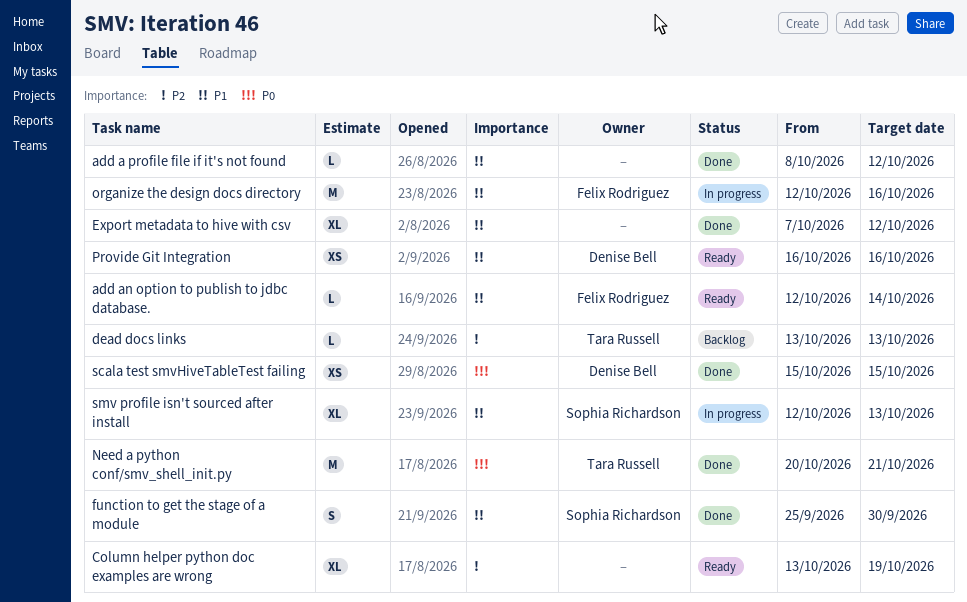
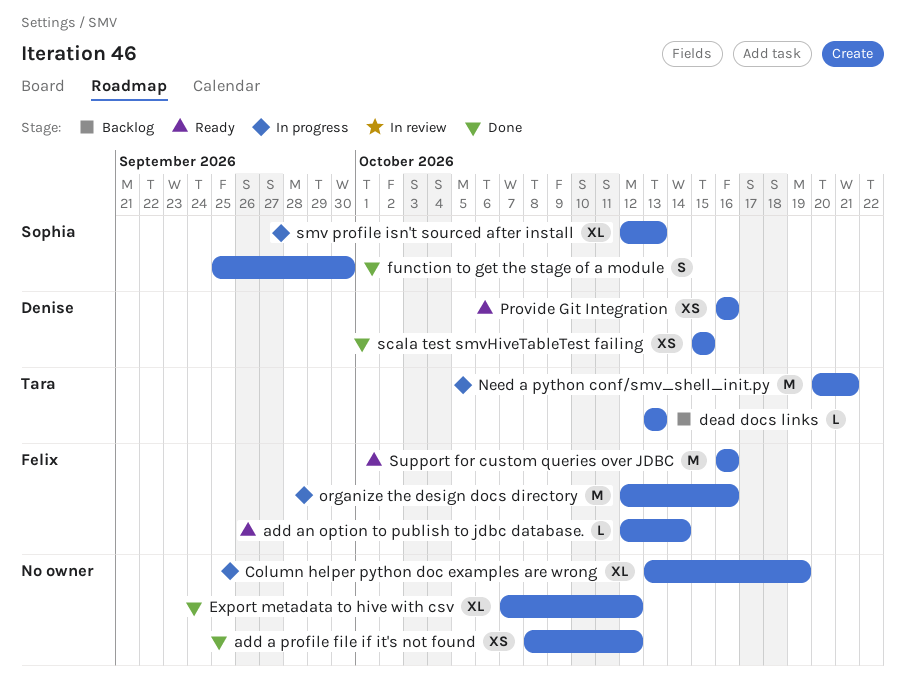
add a profile file if it's not found, estimate: L -> XS
Column helper python doc examples are wrong, status: Ready -> In progress
Need a python conf/smv_shell_init.py, status: Done -> In progress
Support for custom queries over JDBC: none -> present

